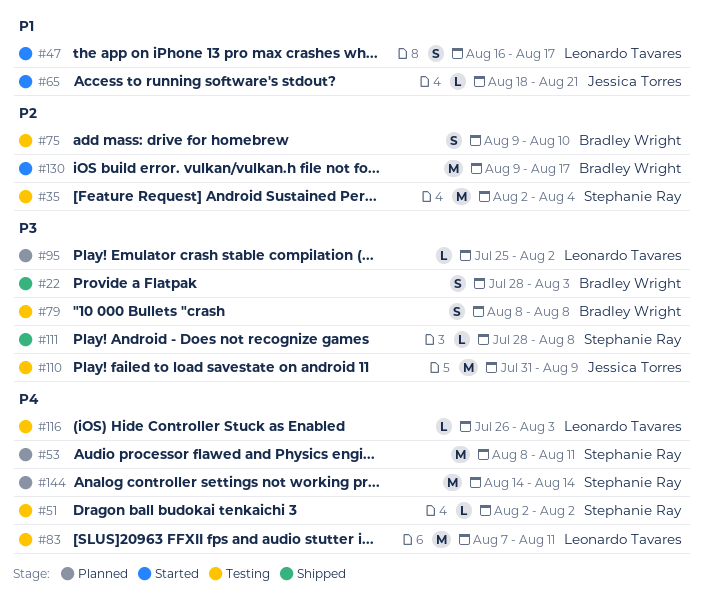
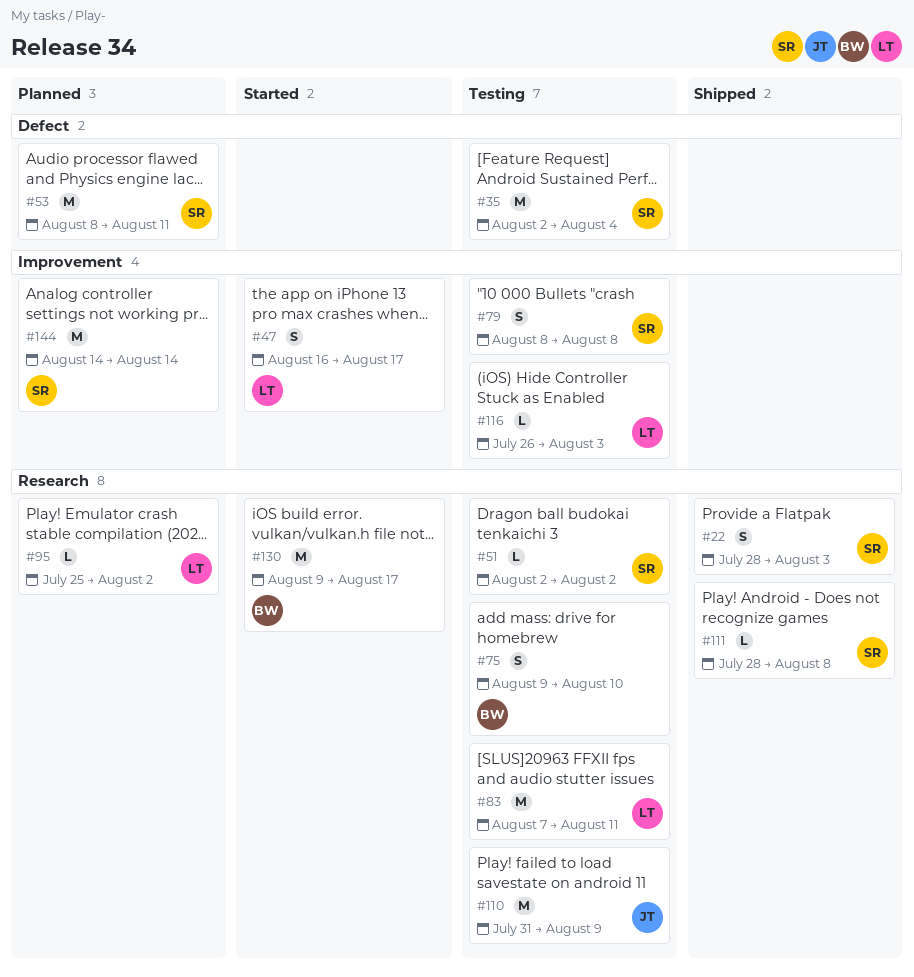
#22, owner: Bradley Wright -> Stephanie Ray
#65: present -> none
#79, owner: Bradley Wright -> Stephanie Ray

